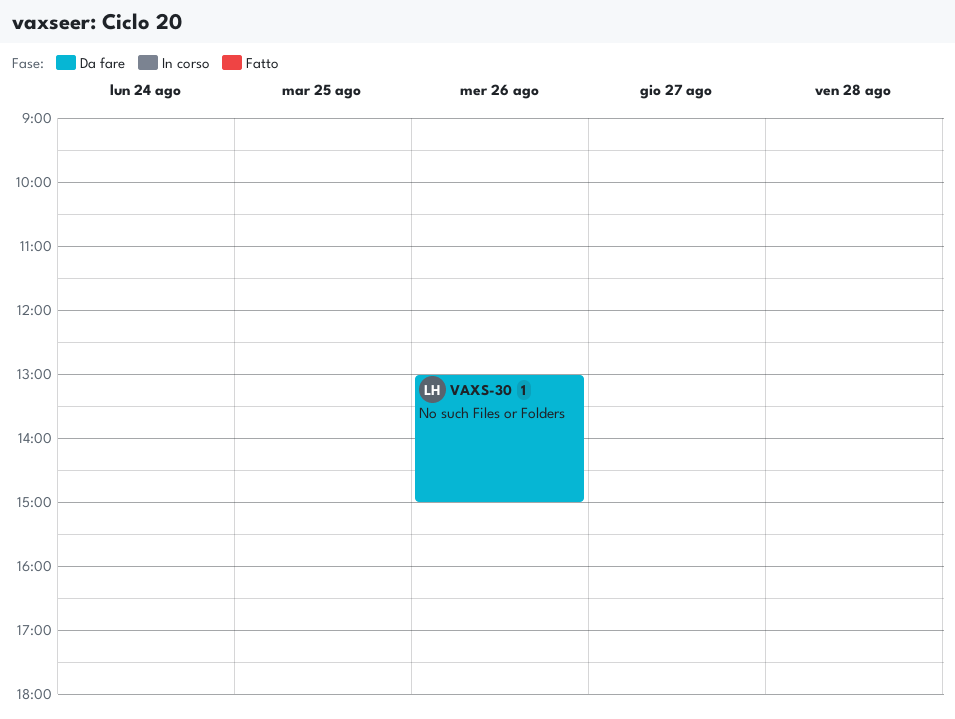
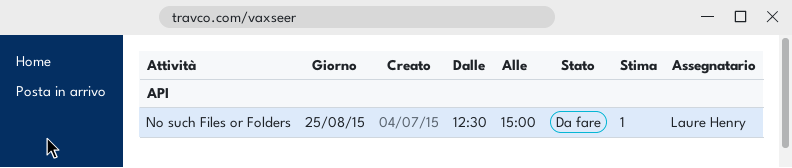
No such Files or Folders, day: Aug 26 -> Aug 25
No such Files or Folders, begins: 13:00 -> 12:30

